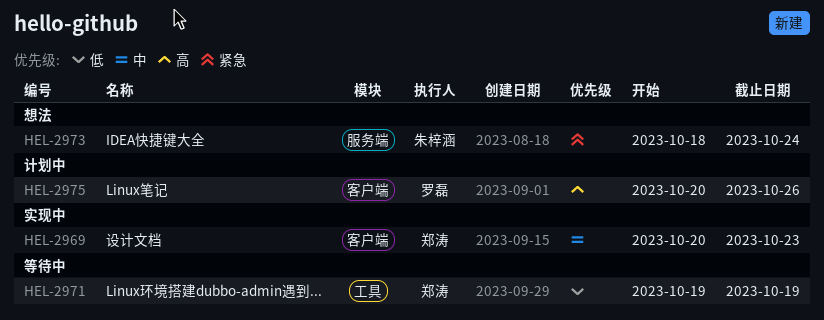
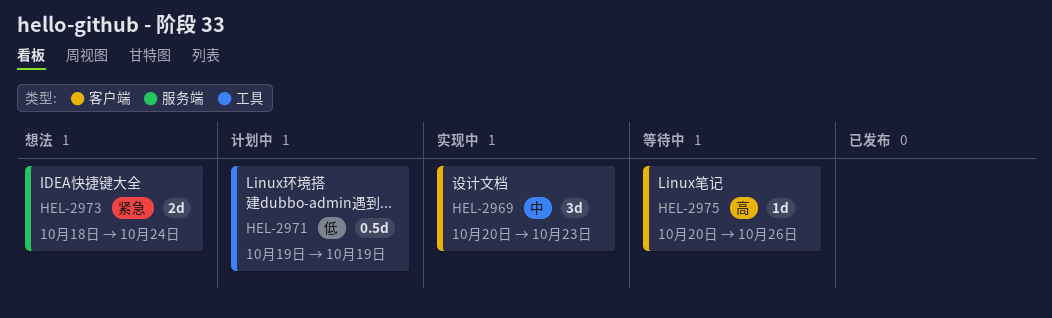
HEL-2971, status: 等待中 -> 计划中
HEL-2975, status: 计划中 -> 等待中

